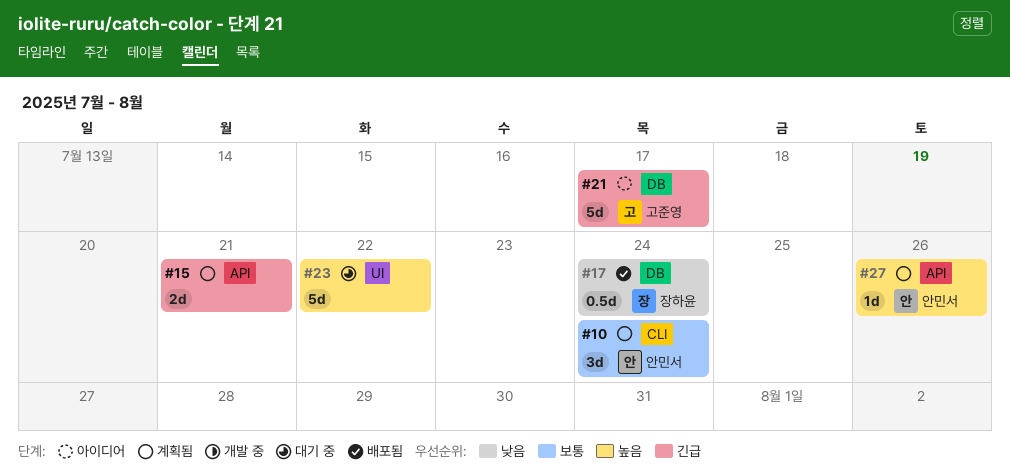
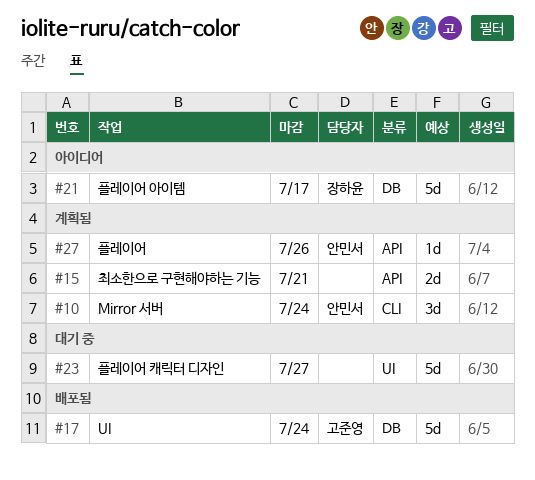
#17, owner: 장하윤 -> 고준영
#17, estimate: 0.5d -> 5d
#21, owner: 고준영 -> 장하윤
#23, due: Jul 22 -> Jul 27

